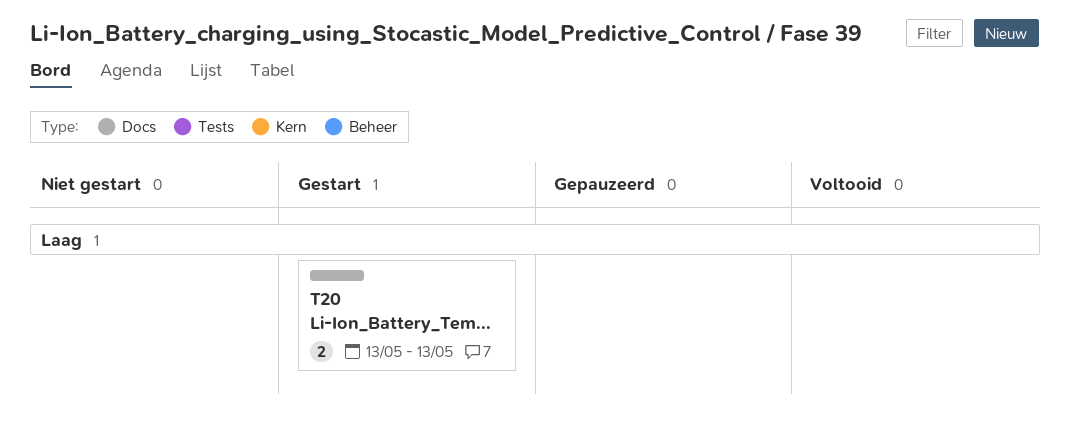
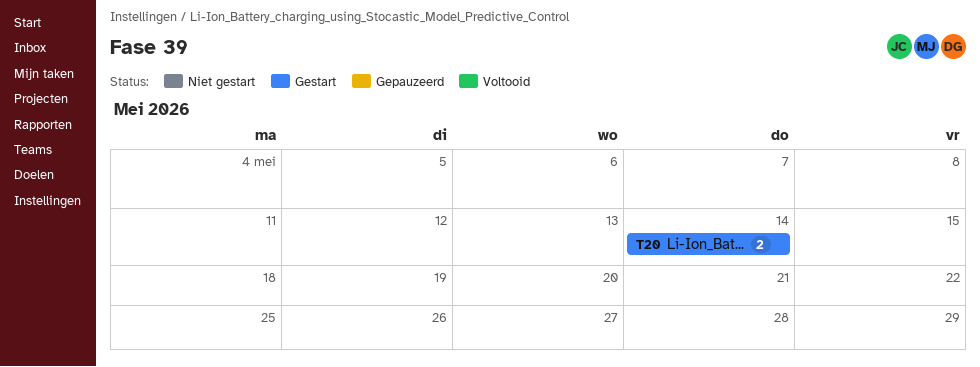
T20, start: May 13 -> May 14
T20, due: May 13 -> May 14

